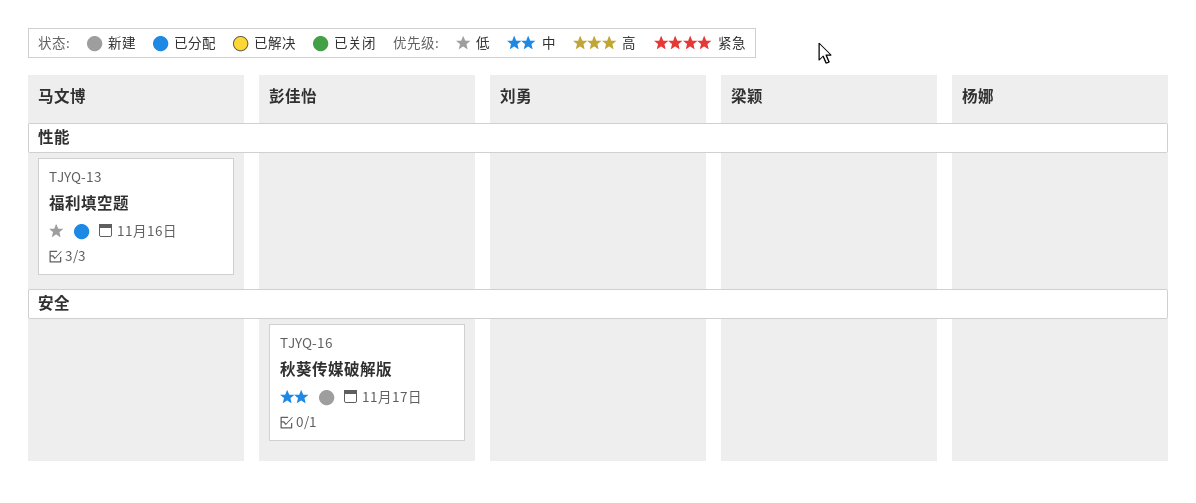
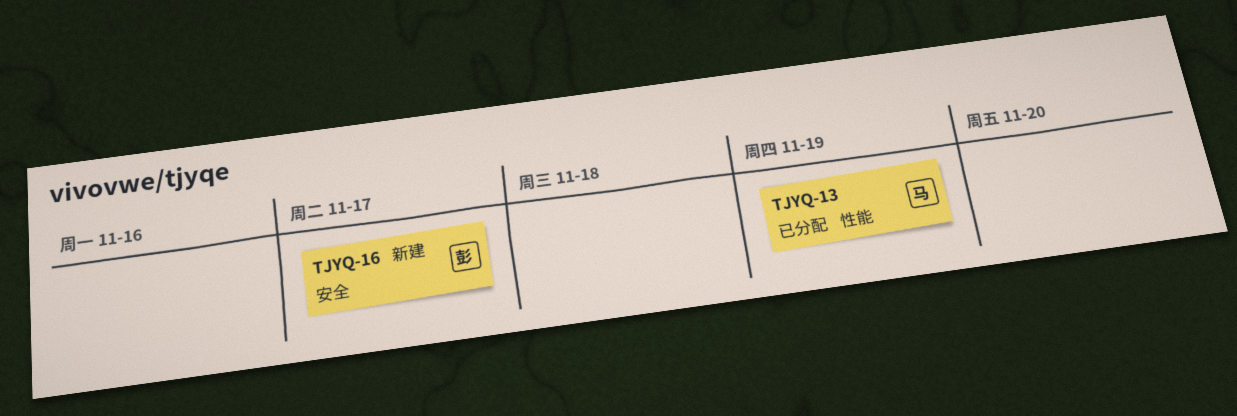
TJYQ-13, due: Nov 16 -> Nov 19

